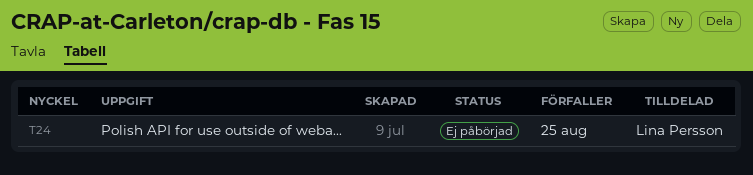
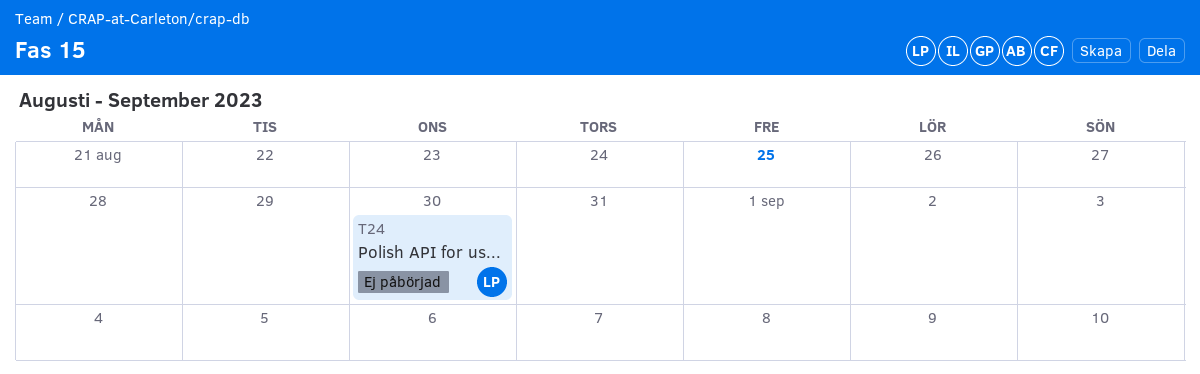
T24, due: Aug 25 -> Aug 30

